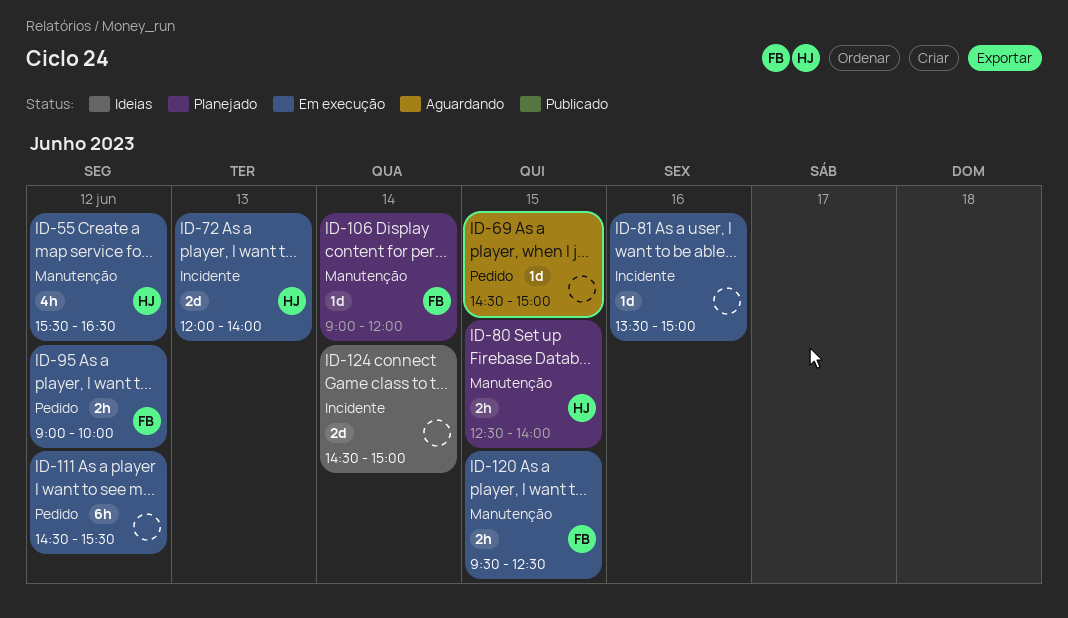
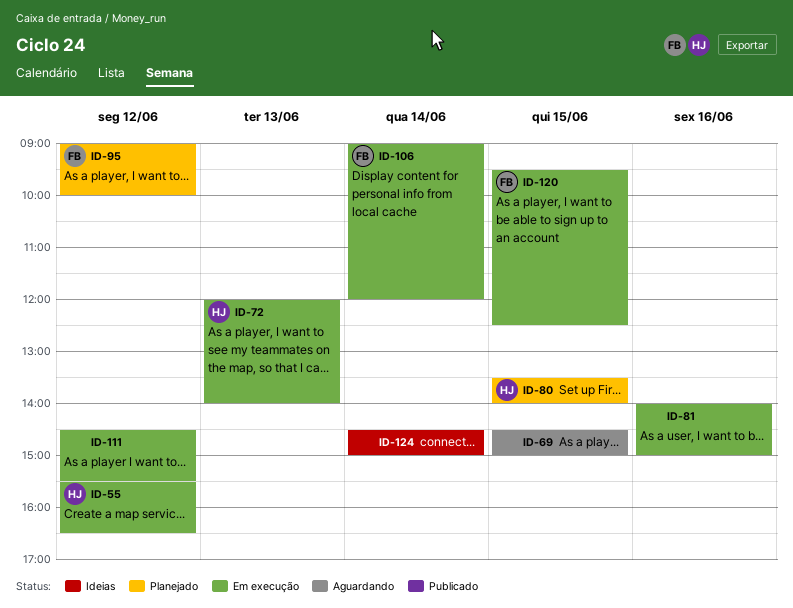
ID-80, begins: 12:30 -> 13:30
ID-81, begins: 13:30 -> 14:00
ID-95, status: Em execução -> Planejado
ID-106, status: Planejado -> Em execução

